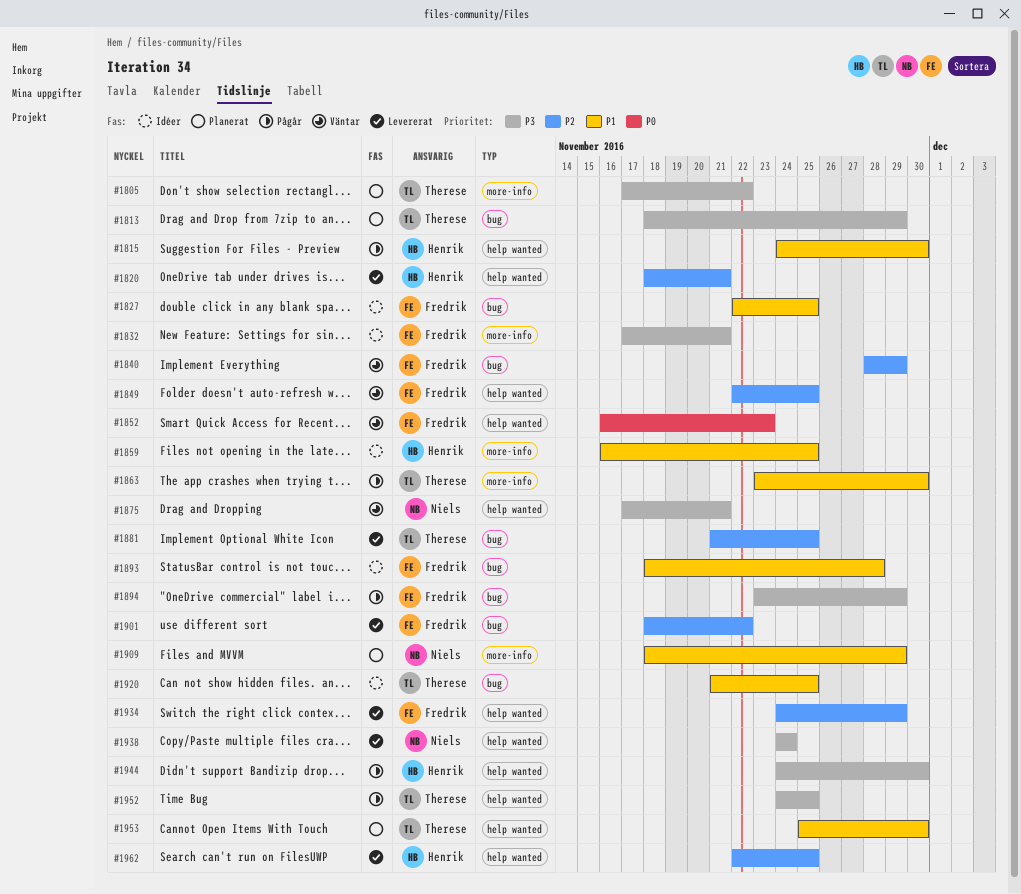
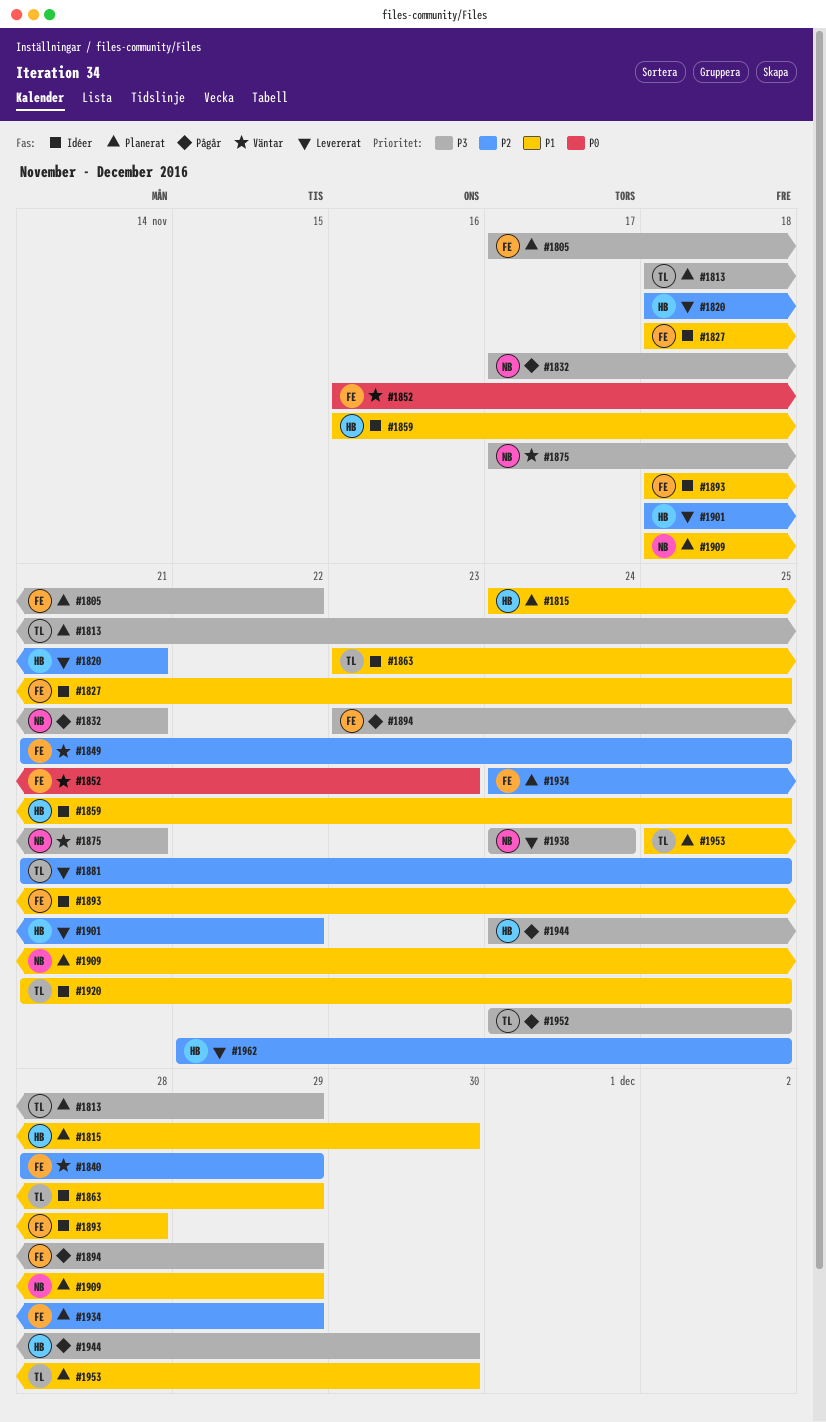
#1805, owner: Therese -> Fredrik
#1815, status: Pågår -> Planerat
#1827, start: Nov 22 -> Nov 18
#1832, status: Idéer -> Pågår
#1832, owner: Fredrik -> Niels
#1849, start: Nov 22 -> Nov 21
#1863, status: Pågår -> Idéer
#1863, due: Nov 30 -> Nov 29
#1901, owner: Fredrik -> Henrik
#1934, status: Levererat -> Planerat

